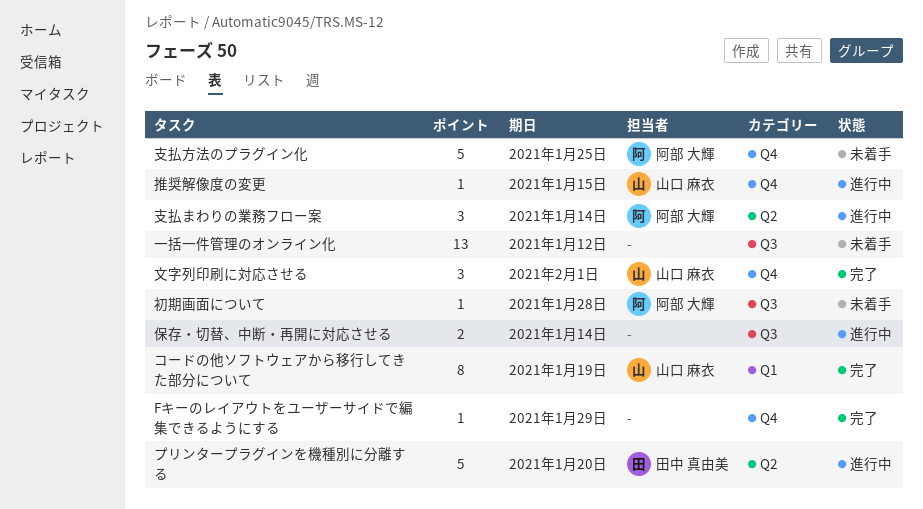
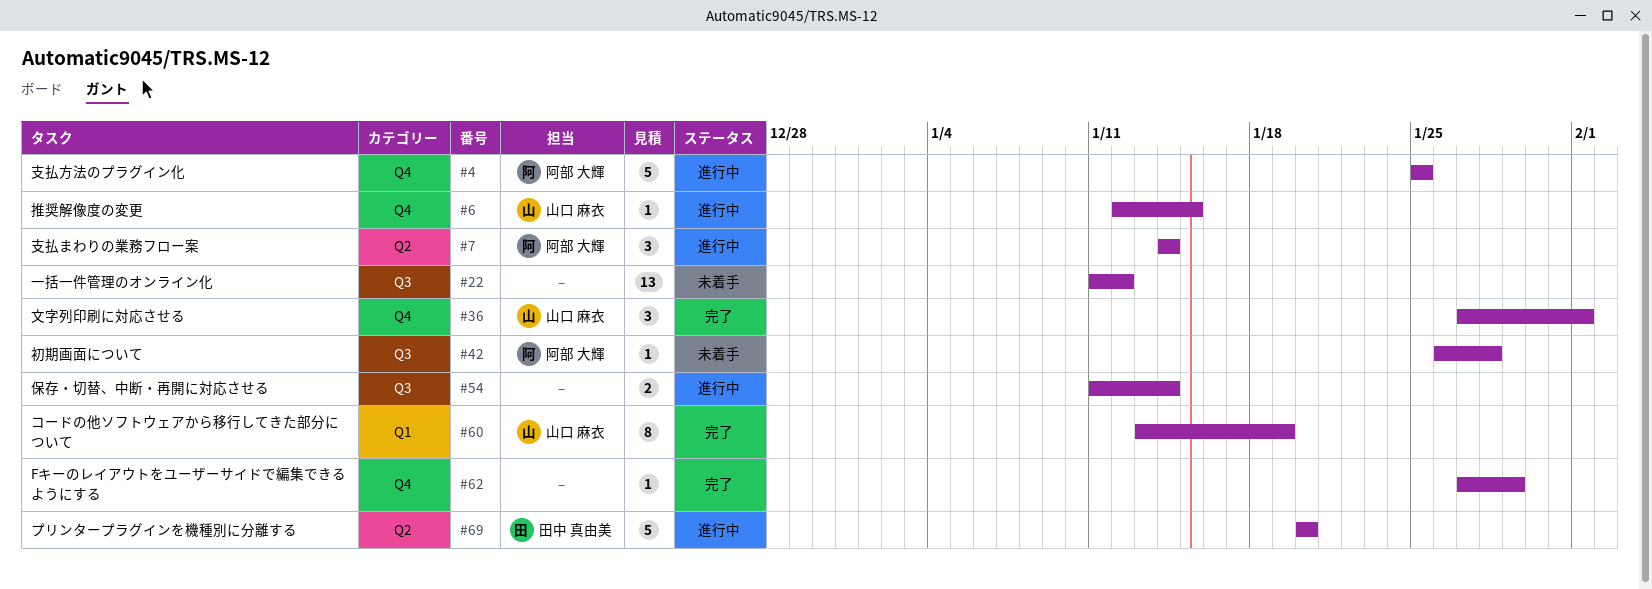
支払方法のプラグイン化, status: 未着手 -> 進行中

